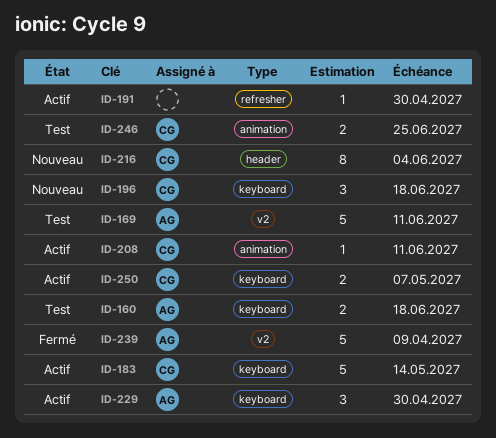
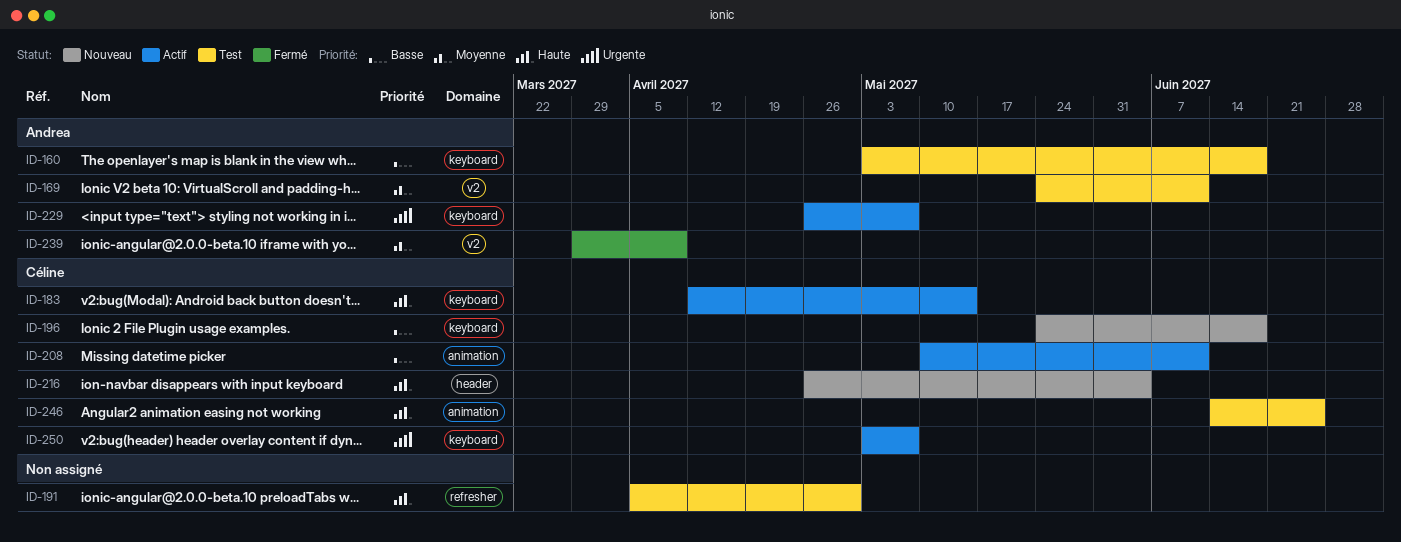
ID-191, status: Actif -> Test
ID-229, due: Apr 30 -> May 7

